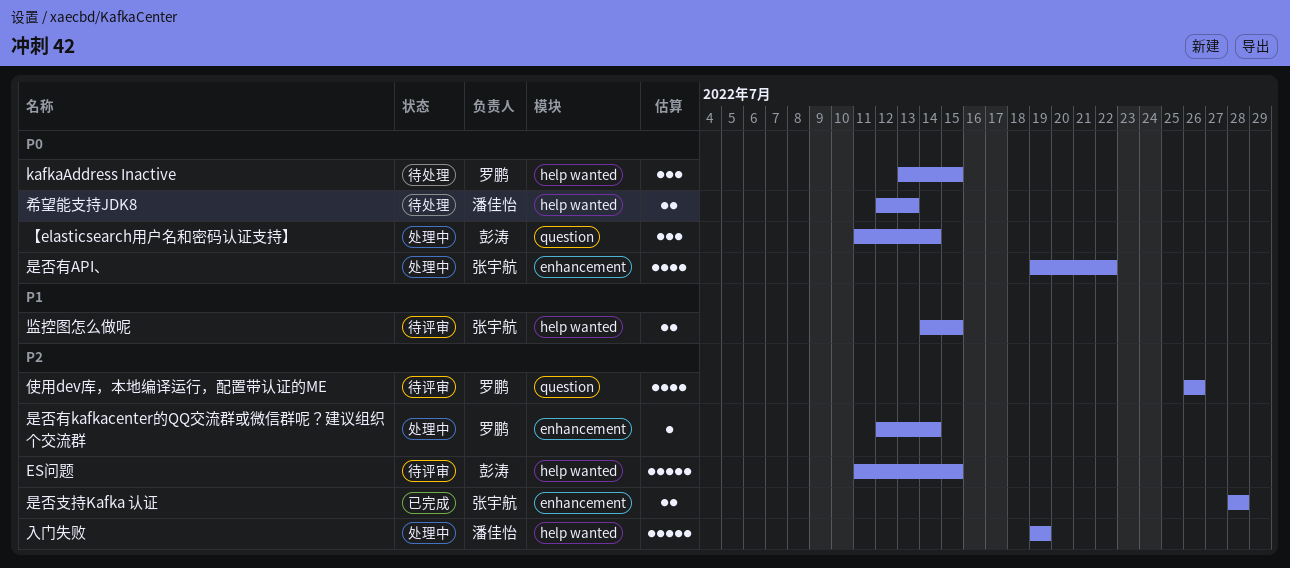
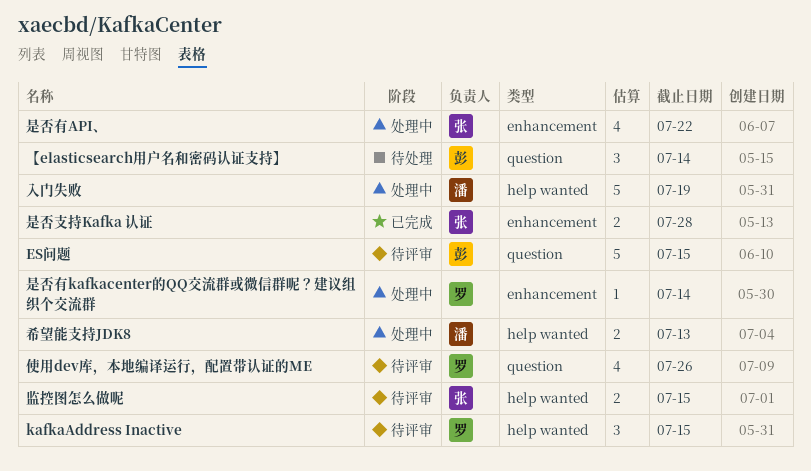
ES问题, label: help wanted -> question
kafkaAddress Inactive, status: 待处理 -> 待评审
【elasticsearch用户名和密码认证支持】, status: 处理中 -> 待处理
希望能支持JDK8, status: 待处理 -> 处理中

